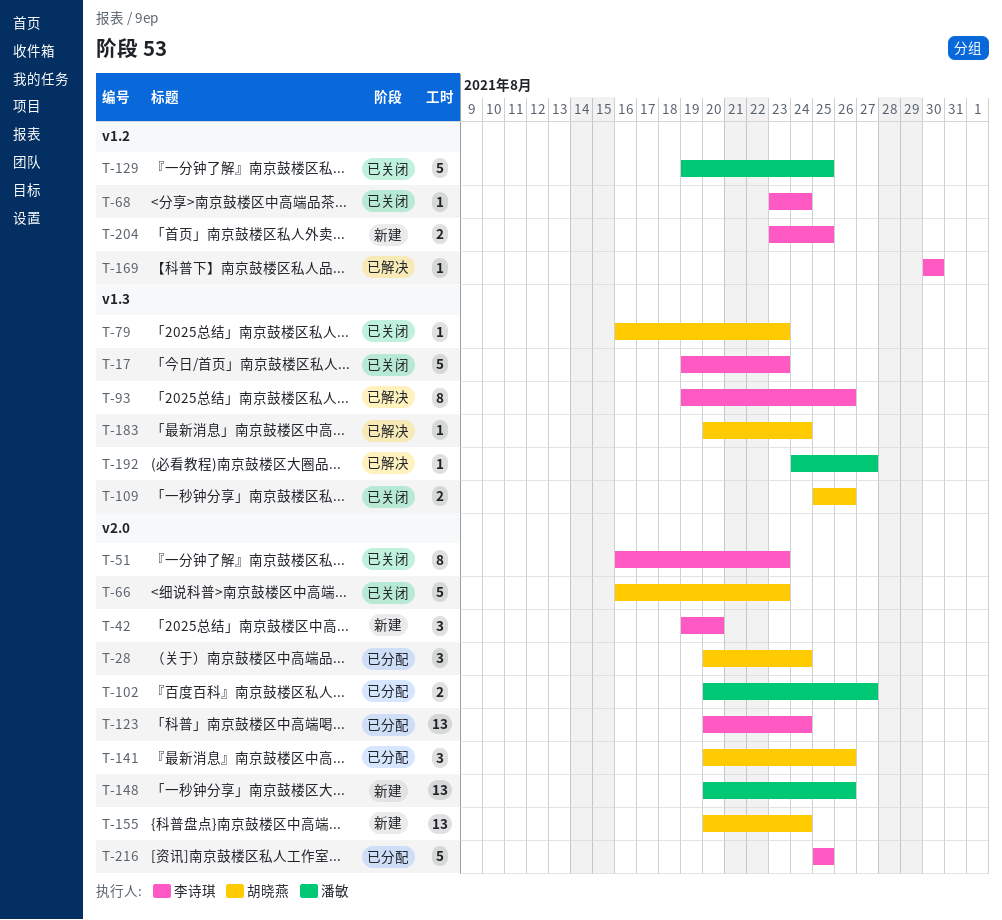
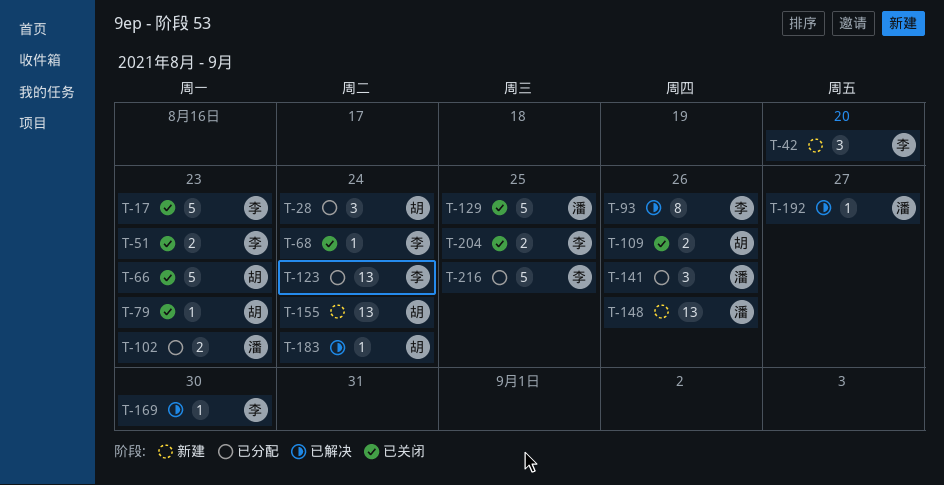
T-51, estimate: 8 -> 2
T-102, due: Aug 27 -> Aug 23
T-141, owner: 胡晓燕 -> 潘敏
T-204, status: 新建 -> 已关闭

